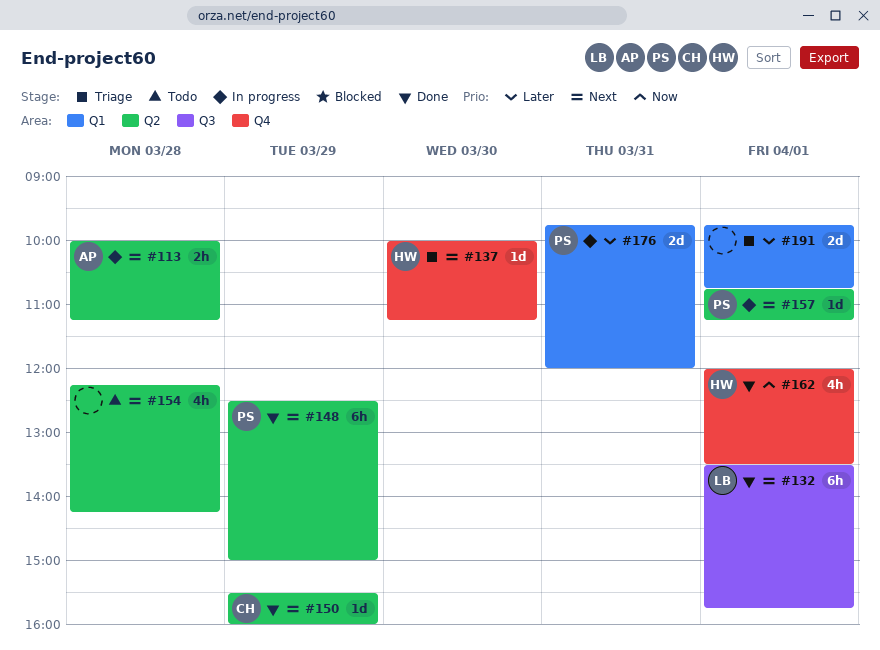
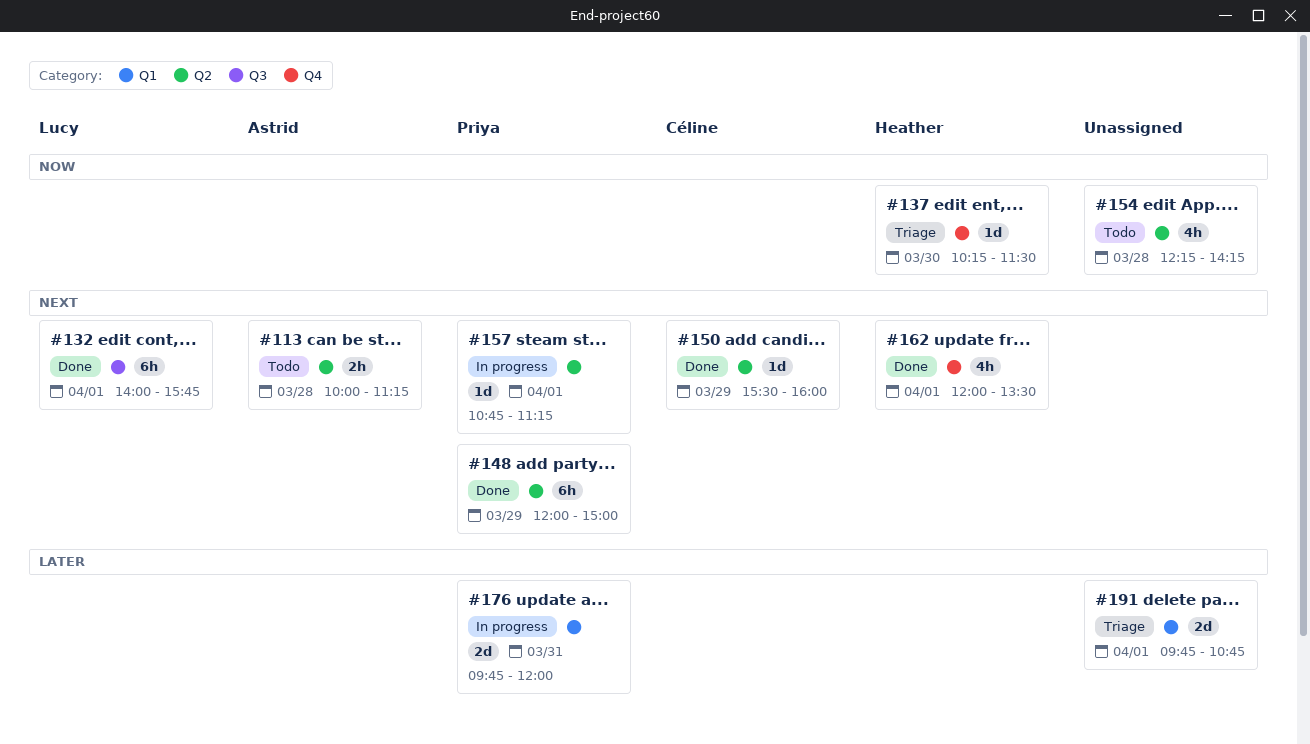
#113, status: In progress -> Todo
#132, begins: 13:30 -> 14:00
#137, priority: Next -> Now
#137, begins: 10:00 -> 10:15
#137, ends: 11:15 -> 11:30
#148, begins: 12:30 -> 12:00
#154, priority: Next -> Now
#162, priority: Now -> Next

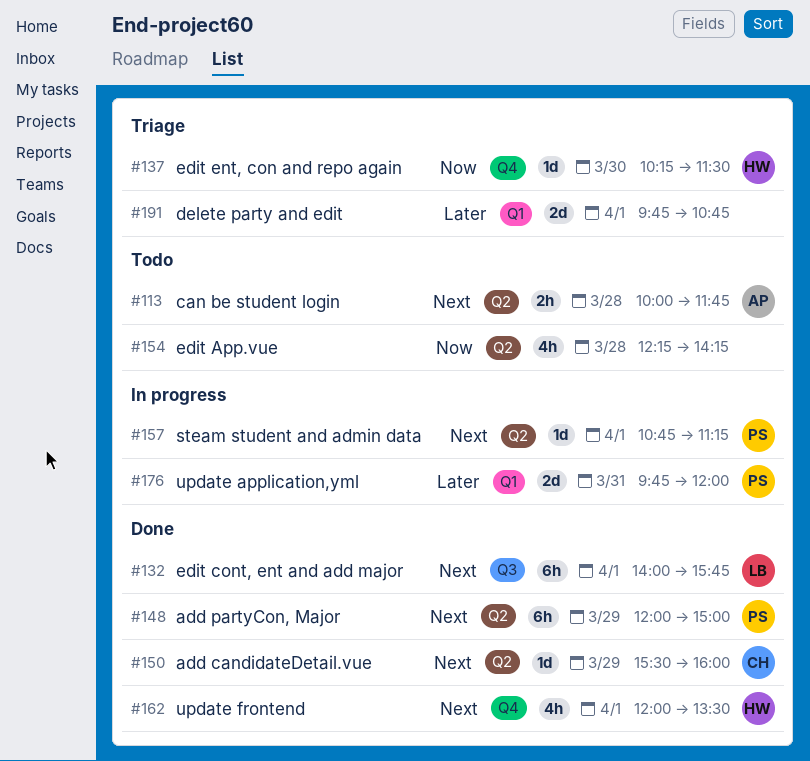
#113, ends: 11:15 -> 11:45

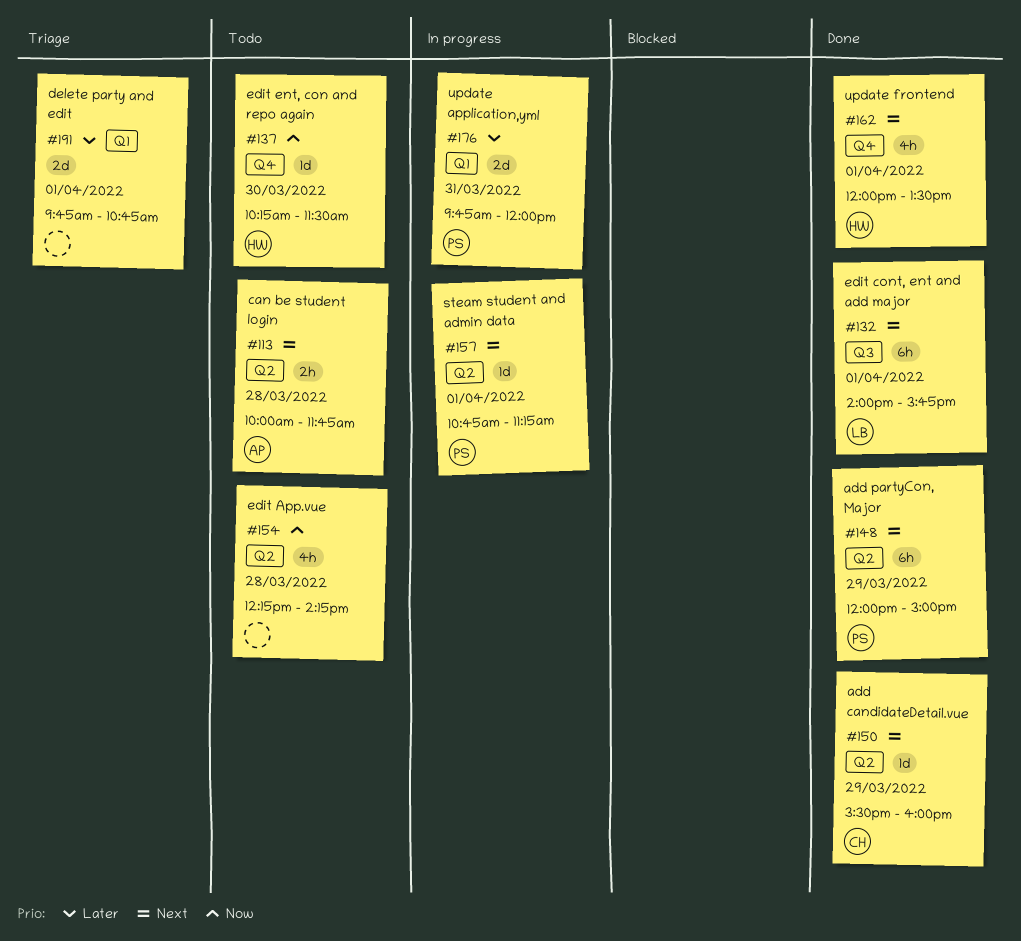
#137, status: Triage -> Todo

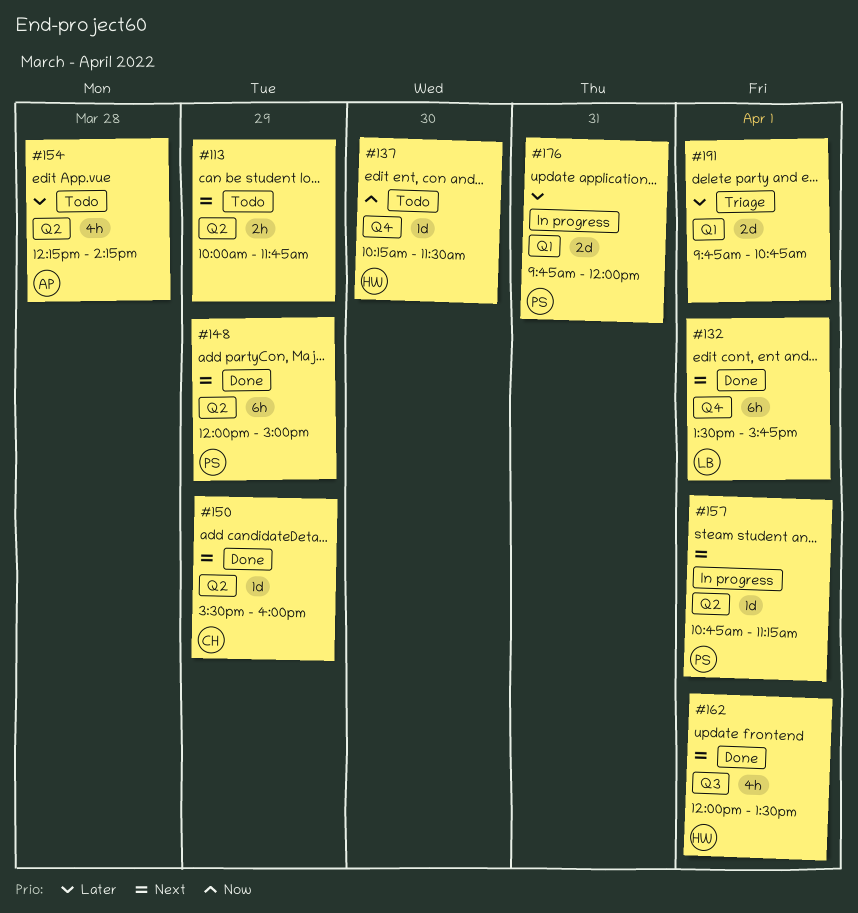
#113, owner: AP -> none
#113, day: Mar 28 -> Mar 29
#132, label: Q3 -> Q4
#132, begins: 14:00 -> 13:30
#154, owner: none -> AP
#154, priority: Now -> Later
#162, label: Q4 -> Q3

